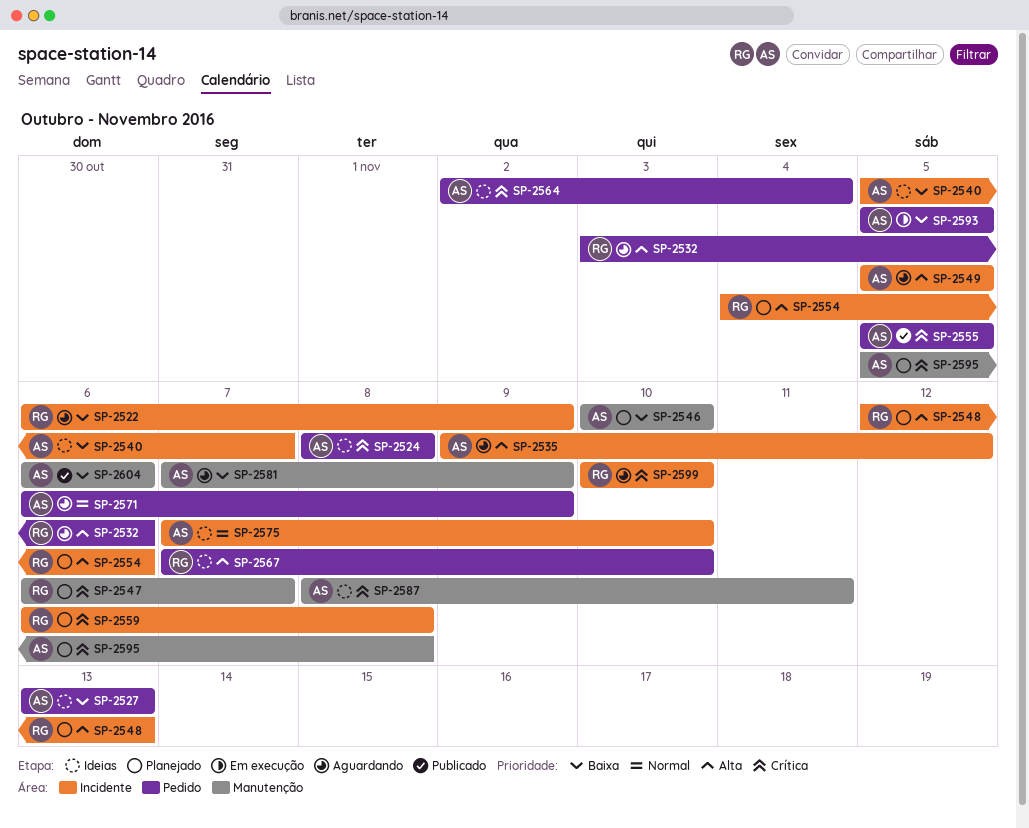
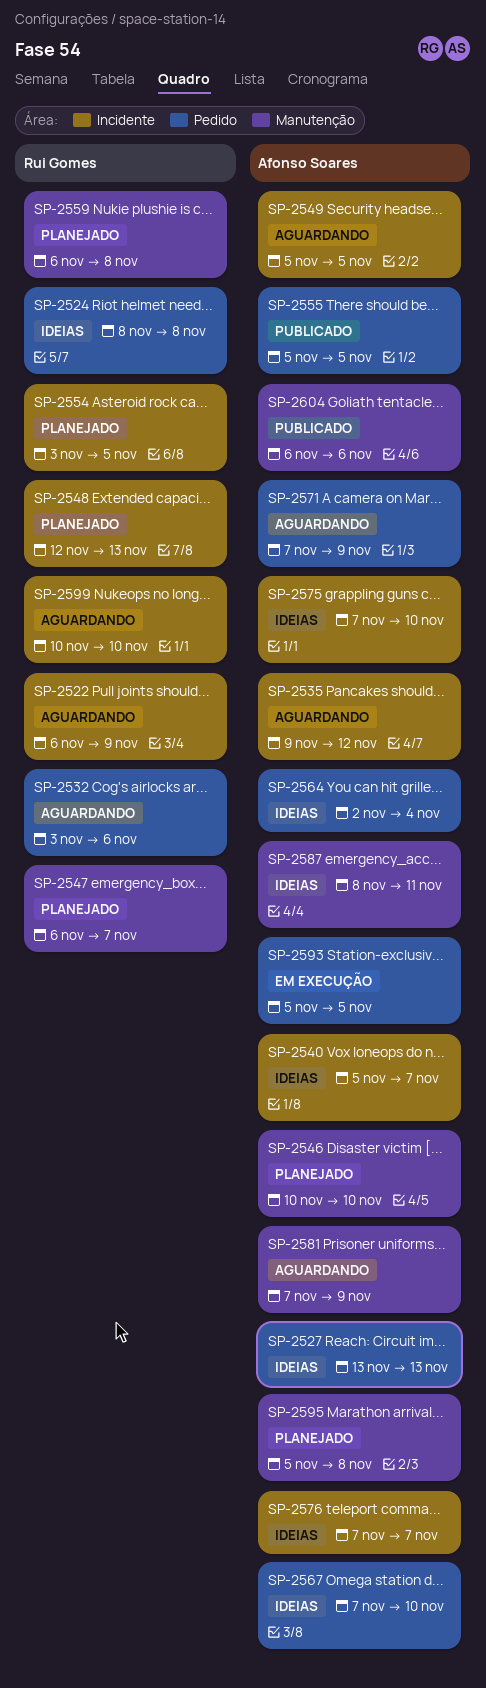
SP-2524, owner: Afonso Soares -> Rui Gomes
SP-2554, start: Nov 4 -> Nov 3
SP-2554, due: Nov 6 -> Nov 5
SP-2559, label: Incidente -> Manutenção
SP-2567, owner: Rui Gomes -> Afonso Soares
SP-2571, start: Nov 6 -> Nov 7
SP-2576: none -> present

